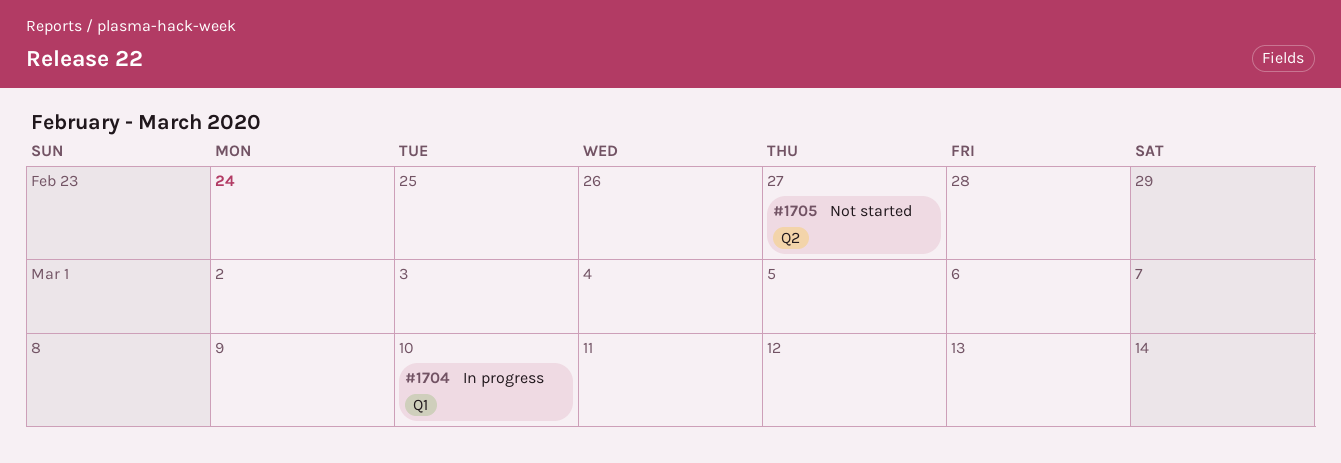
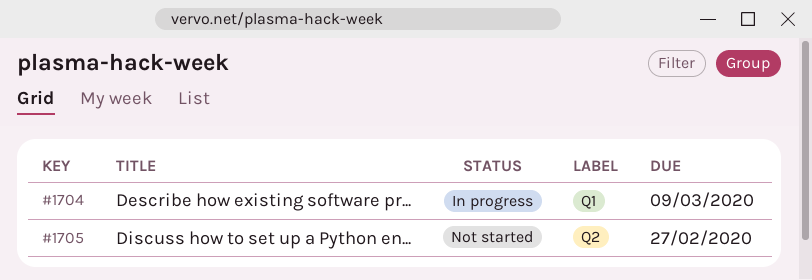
#1704, due: Mar 10 -> Mar 9

